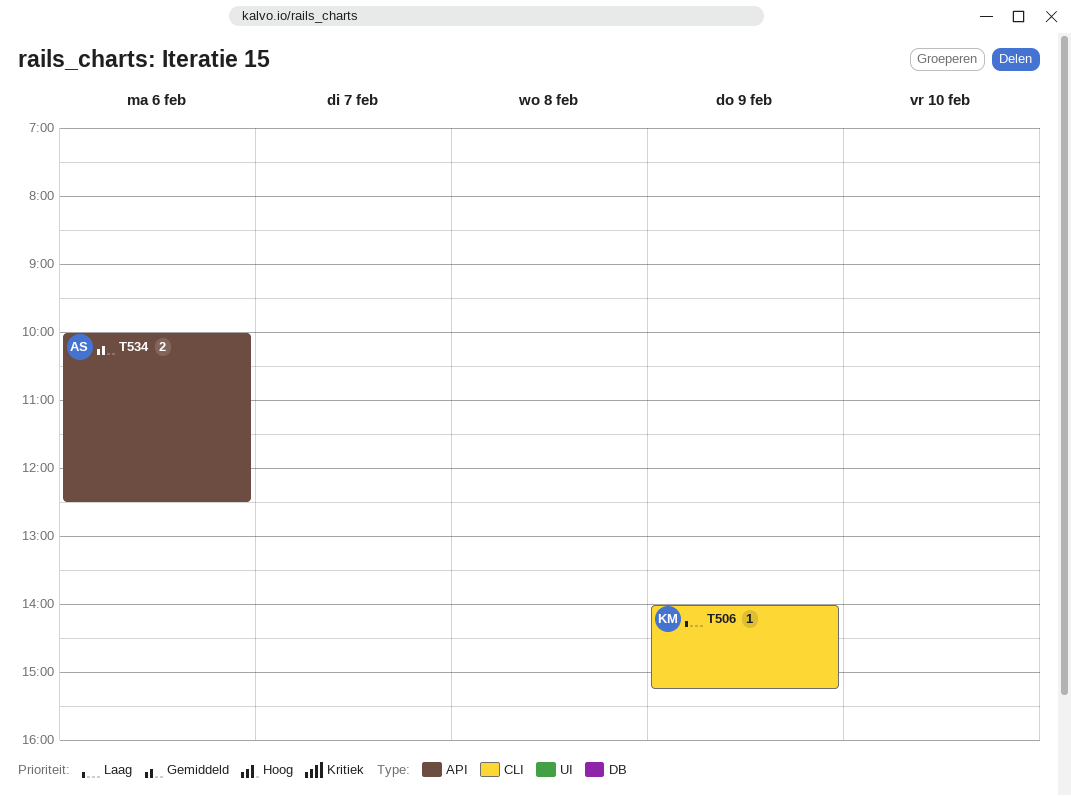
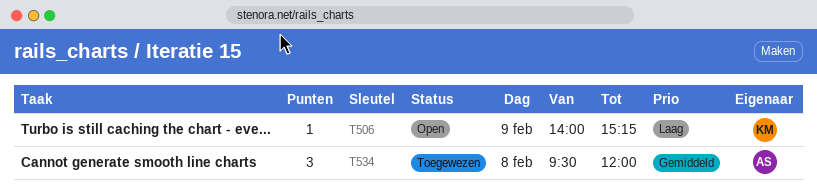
T534, estimate: 2 -> 3
T534, day: Feb 6 -> Feb 8
T534, begins: 10:00 -> 09:30
T534, ends: 12:30 -> 12:00

